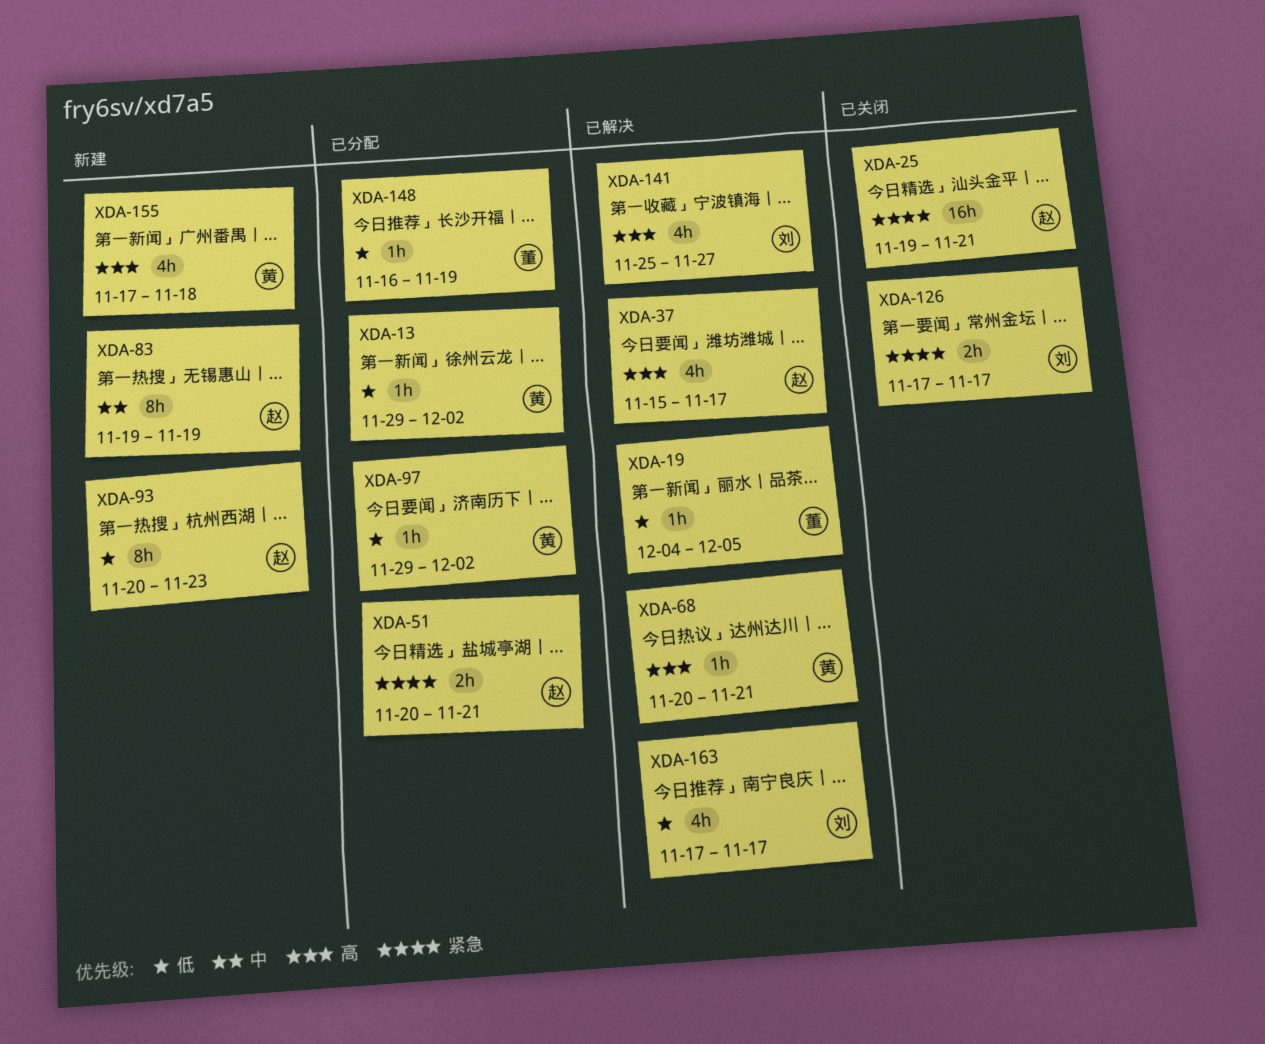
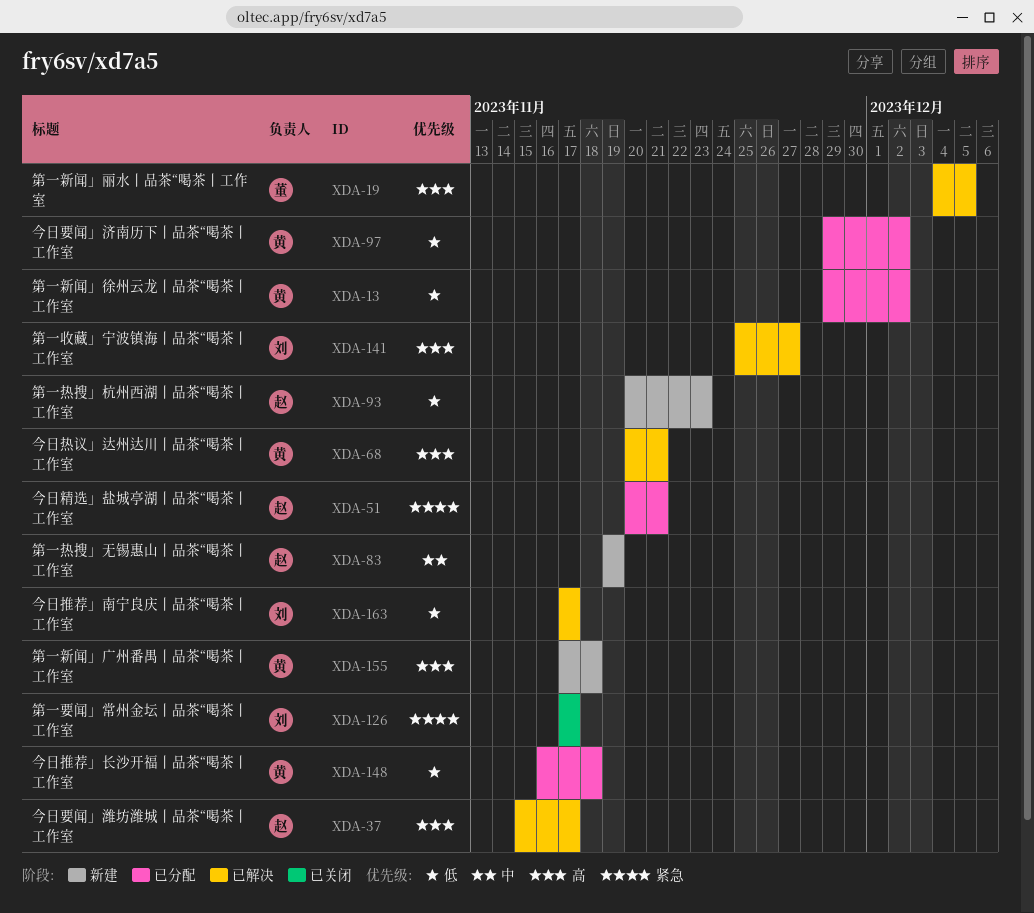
XDA-19, priority: 低 -> 高
XDA-25: present -> none
XDA-148, owner: 董 -> 黄
XDA-148, due: Nov 19 -> Nov 18

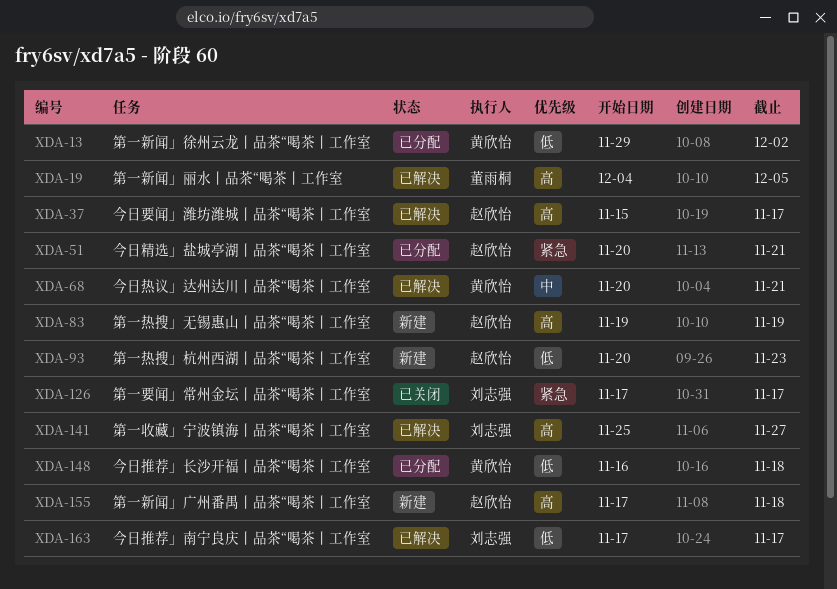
XDA-68, priority: 高 -> 中
XDA-83, priority: 中 -> 高
XDA-97: present -> none
XDA-155, owner: 黄欣怡 -> 赵欣怡

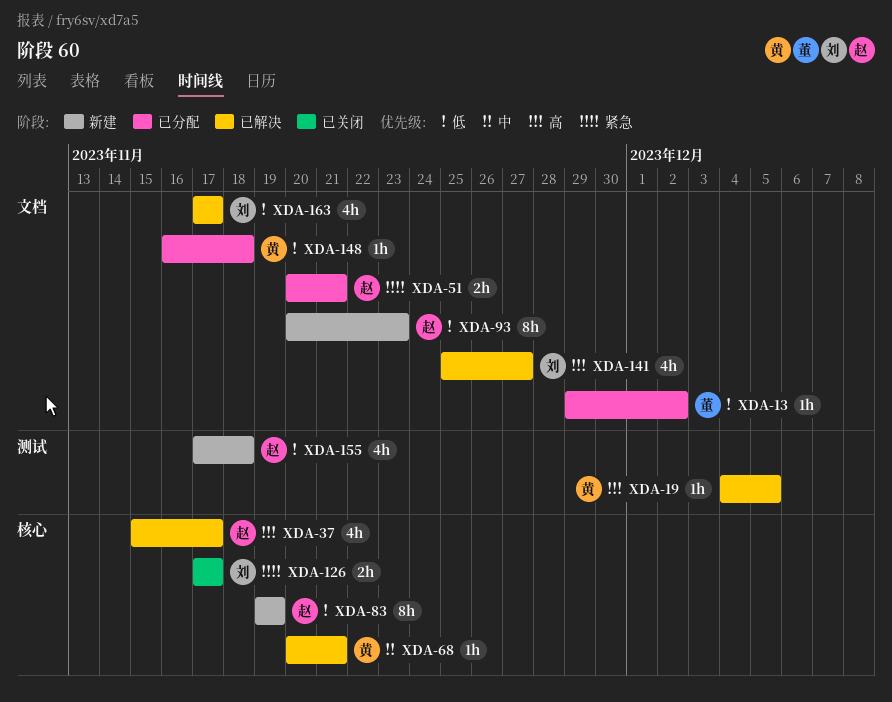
XDA-13, owner: 黄欣怡 -> 董雨桐
XDA-19, owner: 董雨桐 -> 黄欣怡
XDA-83, priority: 高 -> 低
XDA-155, priority: 高 -> 低

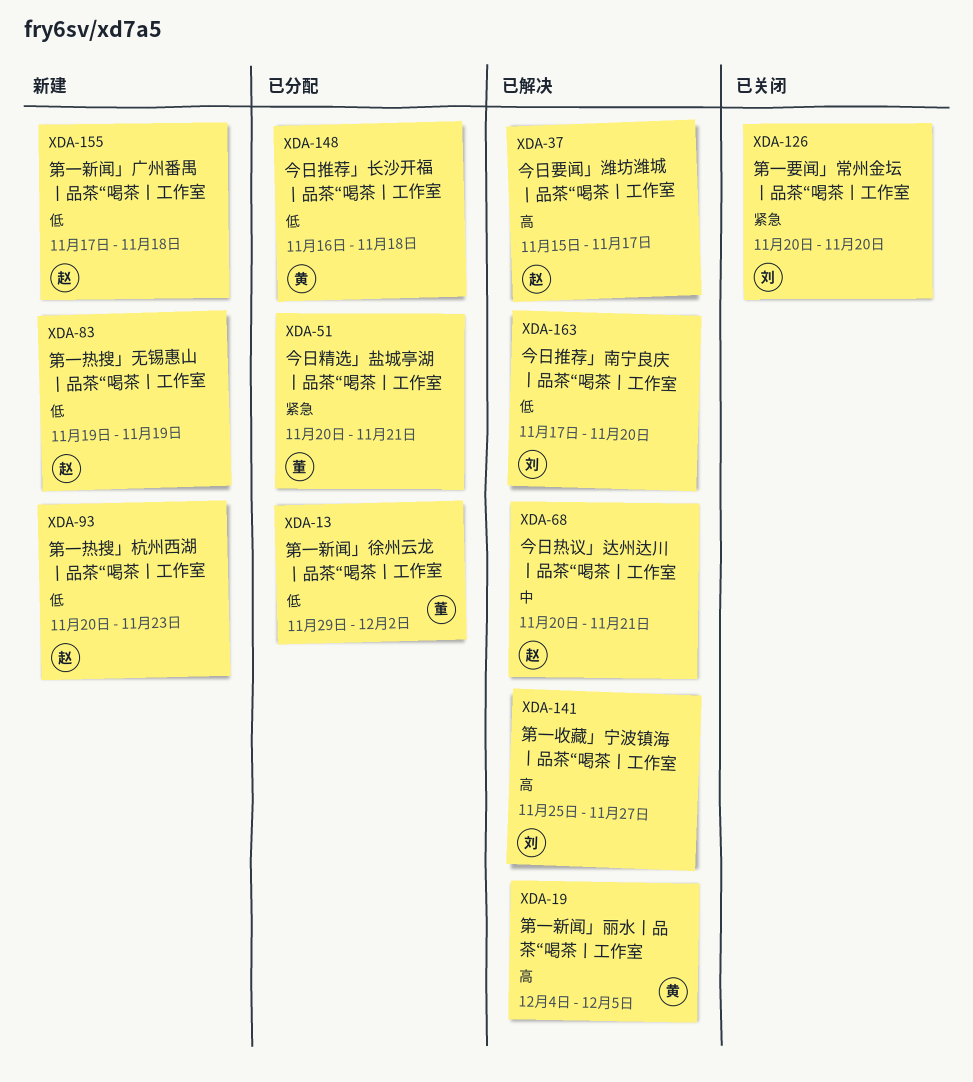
XDA-51, owner: 赵 -> 董
XDA-68, owner: 黄 -> 赵
XDA-126, start: Nov 17 -> Nov 20
XDA-126, due: Nov 17 -> Nov 20
XDA-163, due: Nov 17 -> Nov 20

